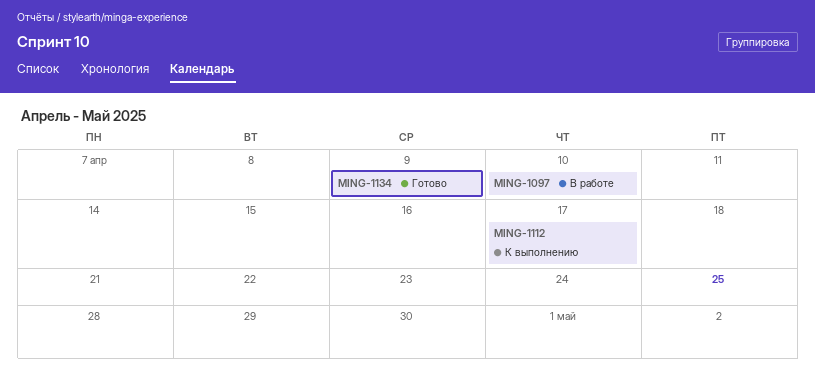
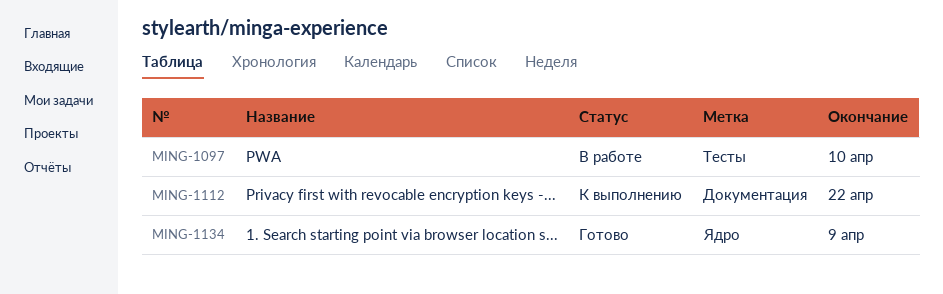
MING-1112, due: Apr 17 -> Apr 22

